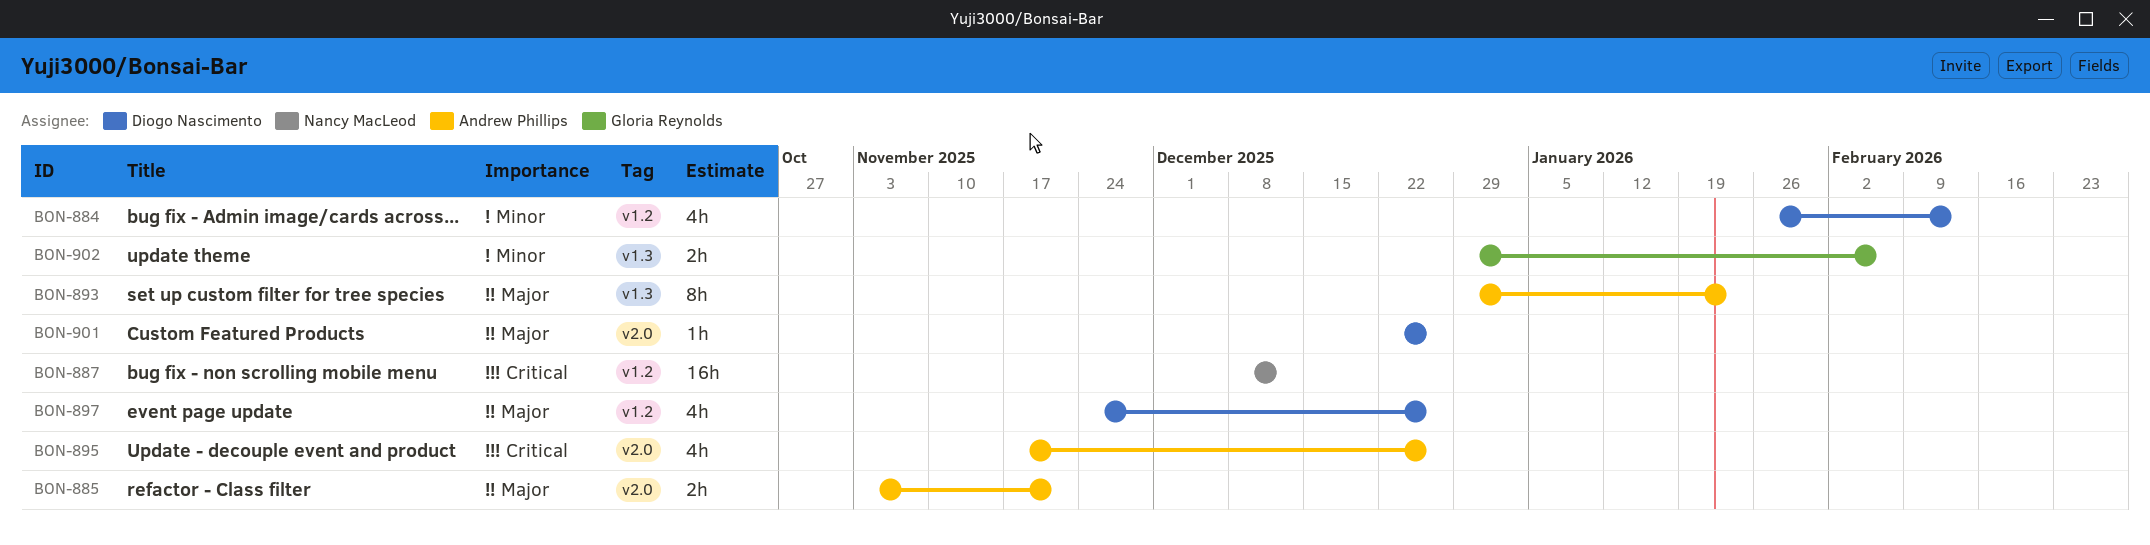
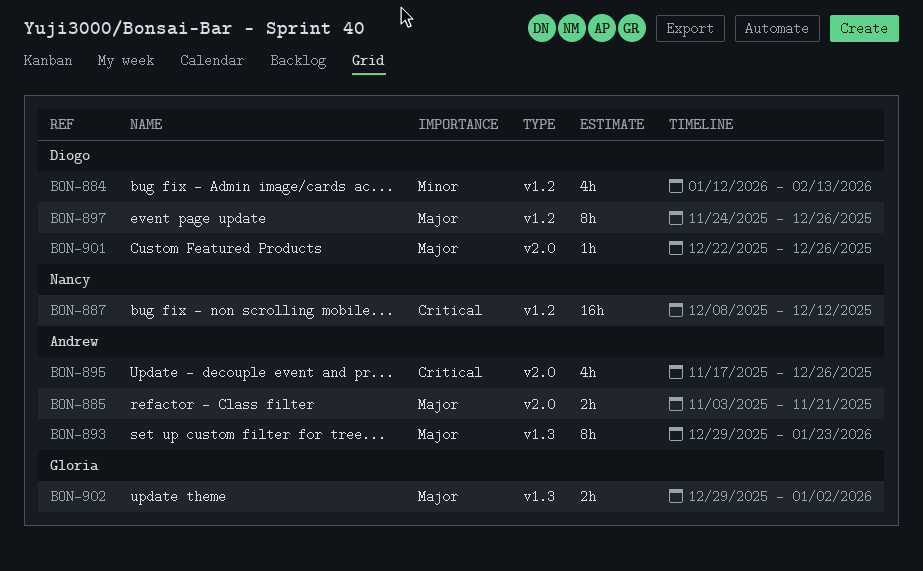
BON-884, start: Jan 26 -> Jan 12
BON-897, estimate: 4h -> 8h
BON-902, priority: Minor -> Major
BON-902, due: Feb 6 -> Jan 2

